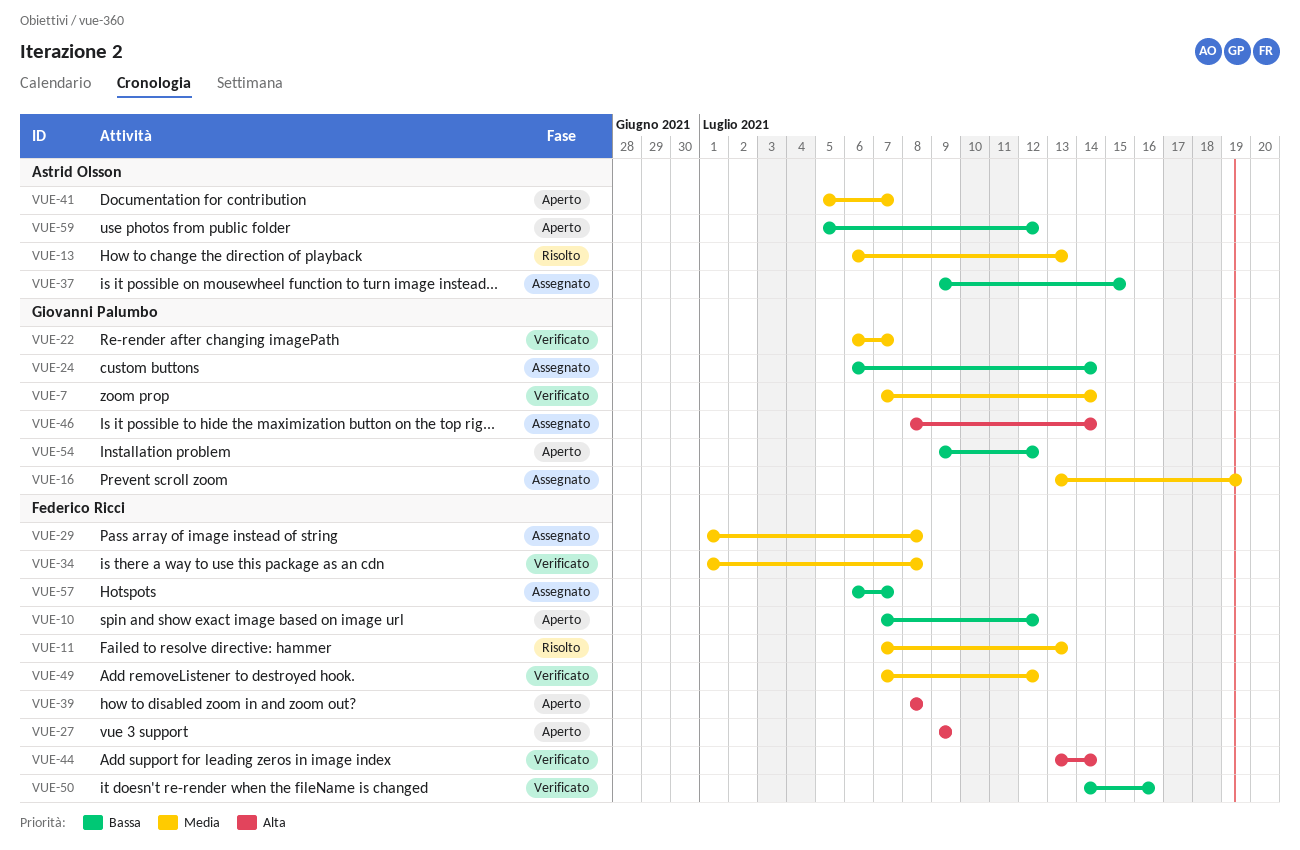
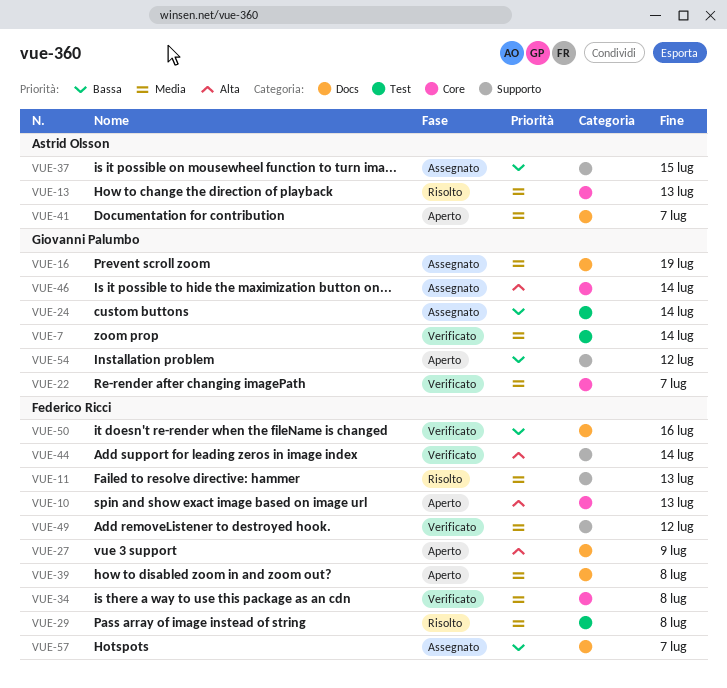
VUE-10, priority: Bassa -> Alta
VUE-10, due: Jul 12 -> Jul 13
VUE-29, status: Assegnato -> Risolto
VUE-39, priority: Alta -> Media
VUE-59: present -> none

